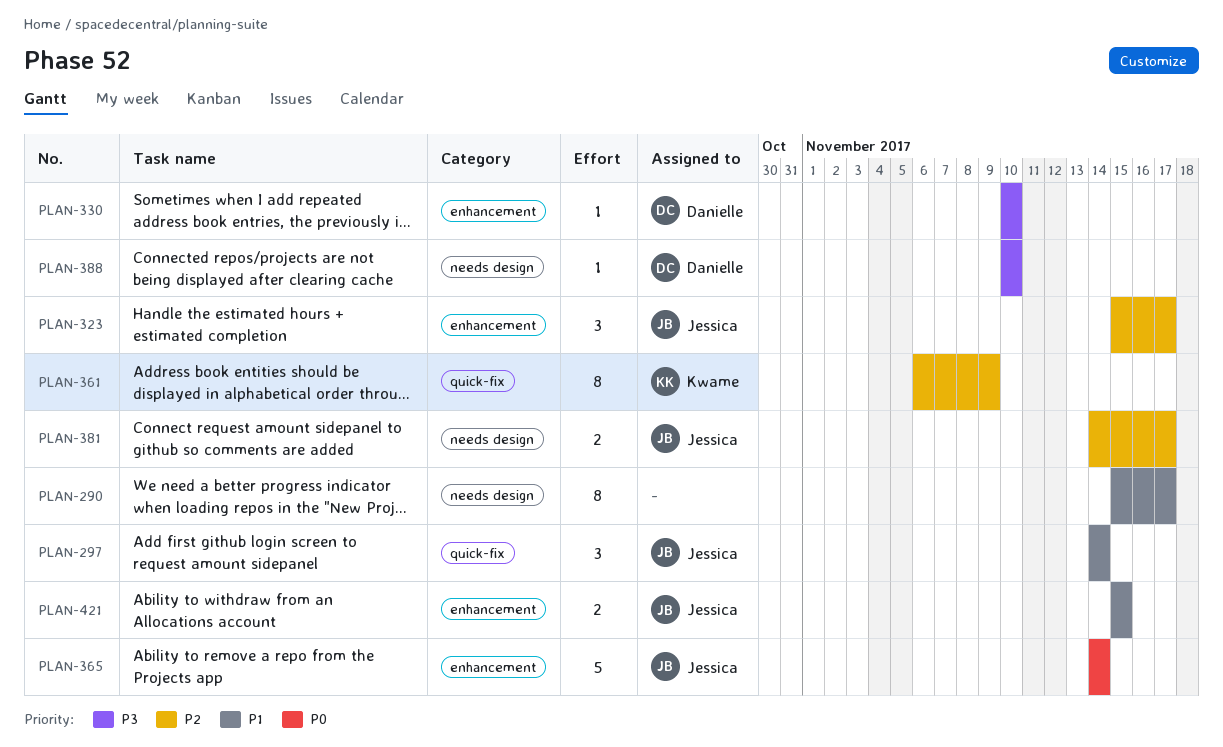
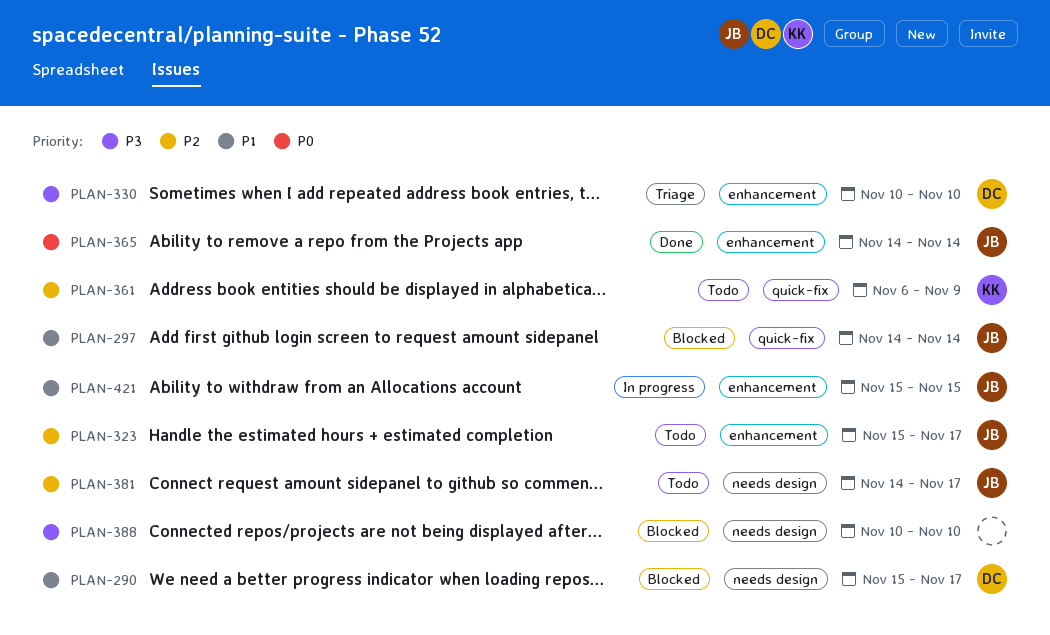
PLAN-290, owner: none -> Danielle
PLAN-388, owner: Danielle -> none

